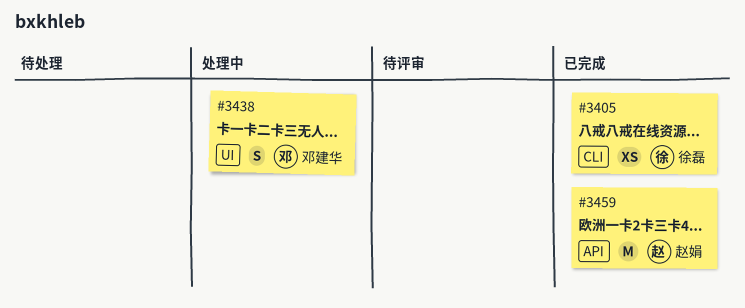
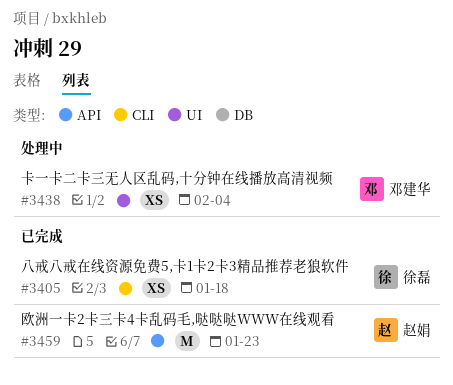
#3438, estimate: S -> XS

